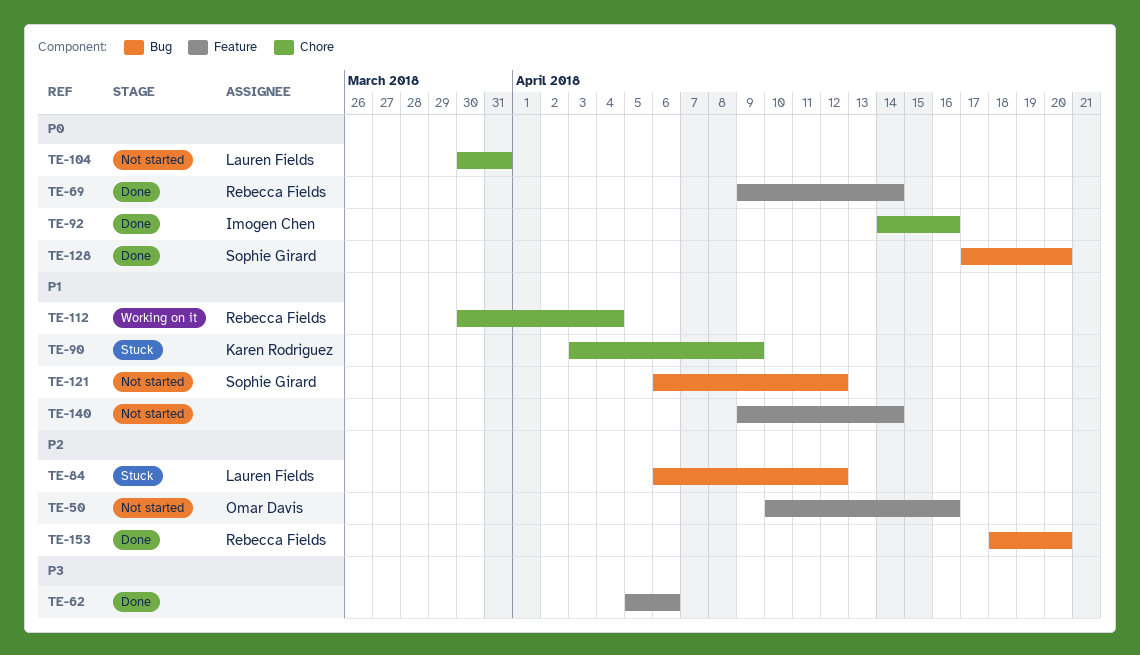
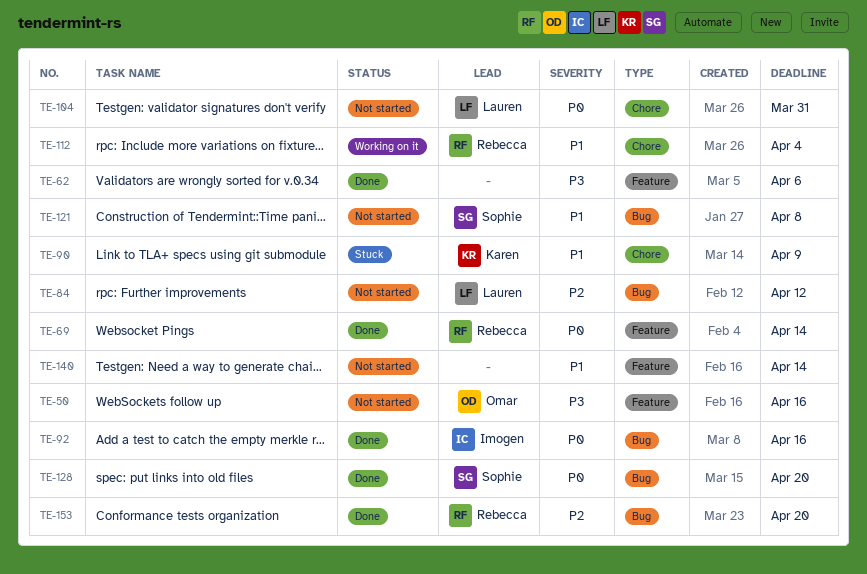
TE-50, priority: P2 -> P3
TE-84, status: Stuck -> Not started
TE-92, label: Chore -> Bug
TE-121, due: Apr 12 -> Apr 8

